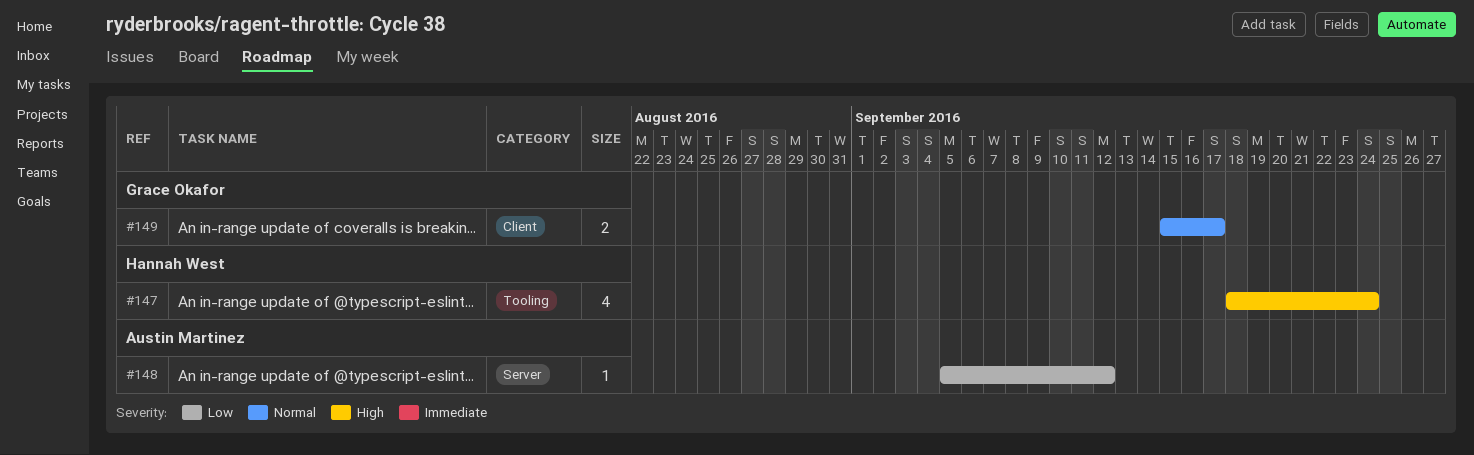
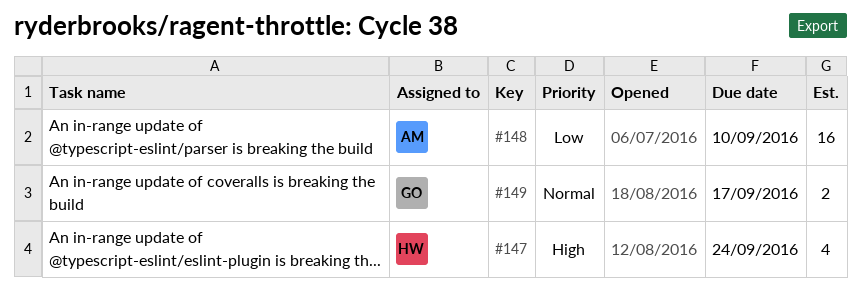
#148, estimate: 1 -> 16
#148, due: Sep 12 -> Sep 10

